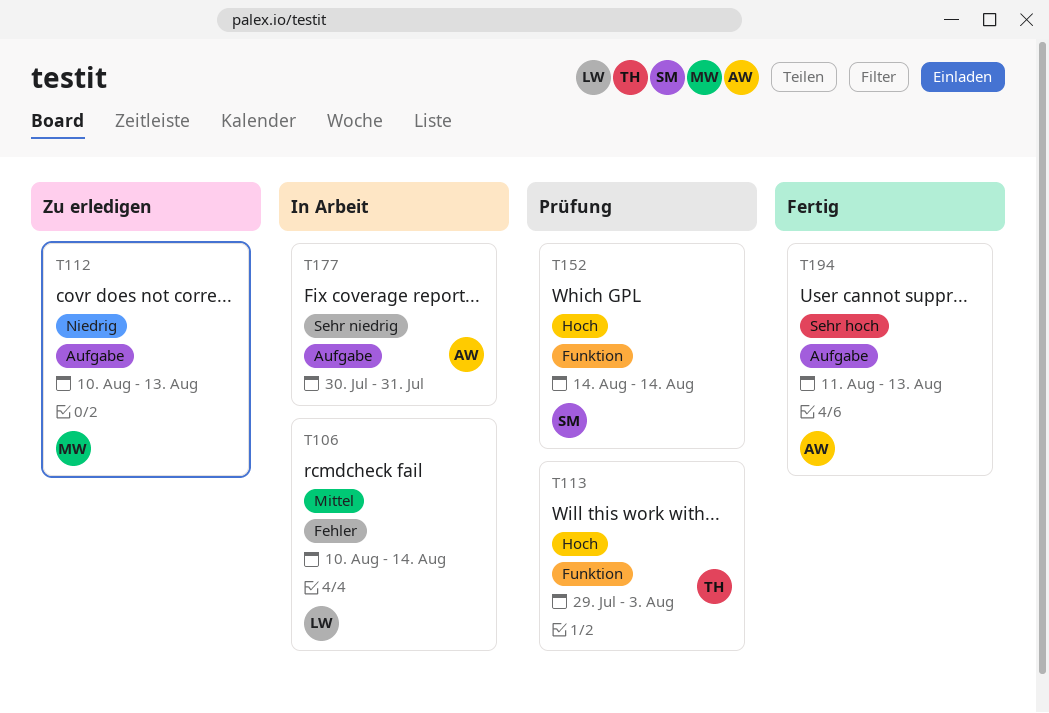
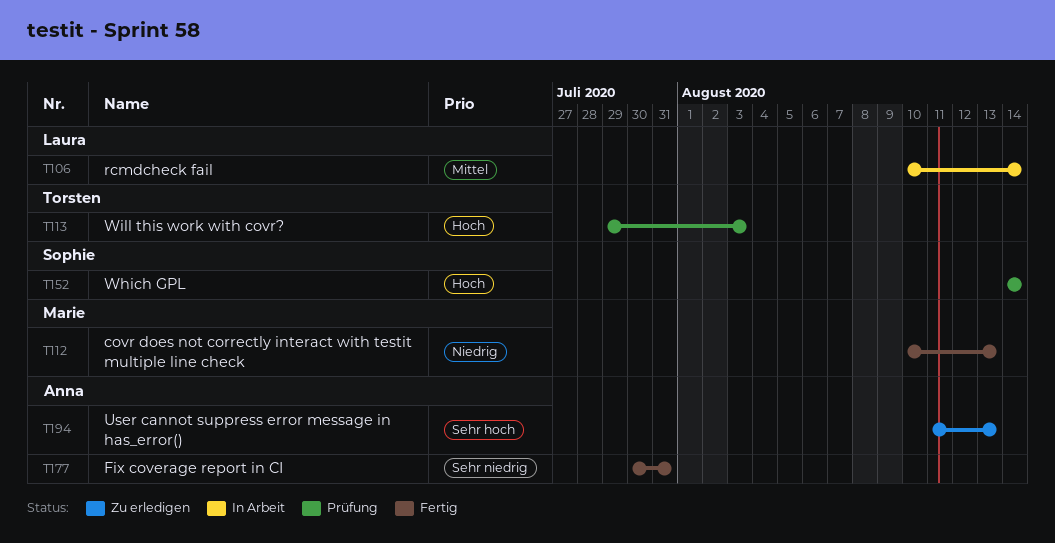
T112, status: Zu erledigen -> Fertig
T177, status: In Arbeit -> Fertig
T194, status: Fertig -> Zu erledigen

